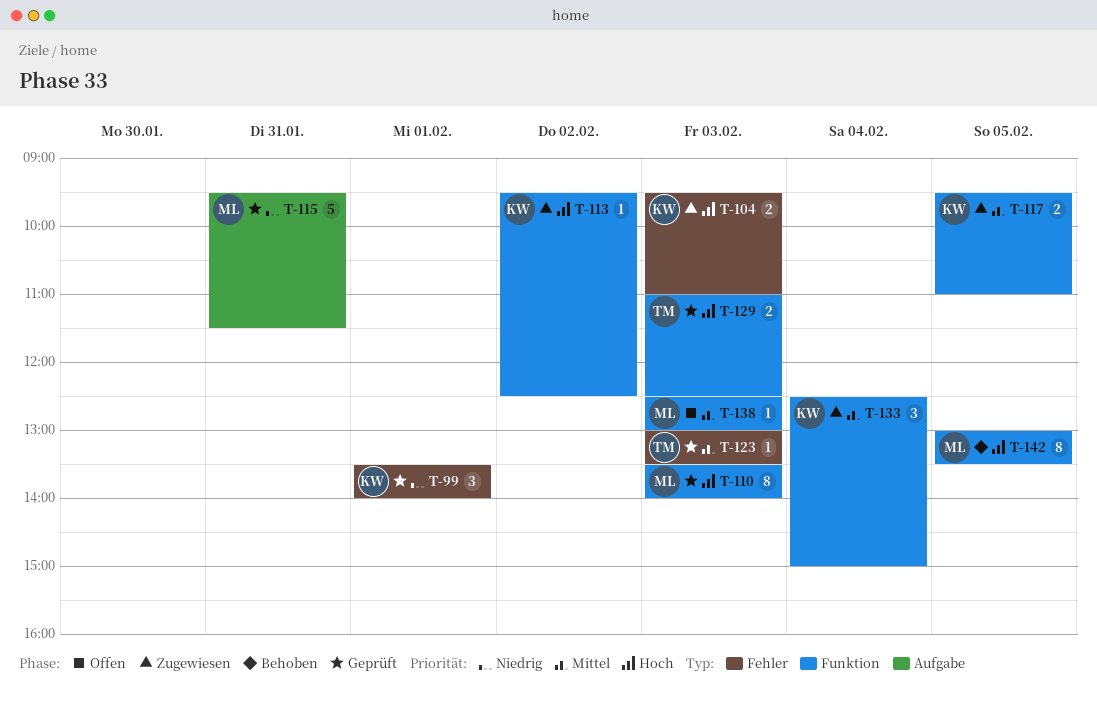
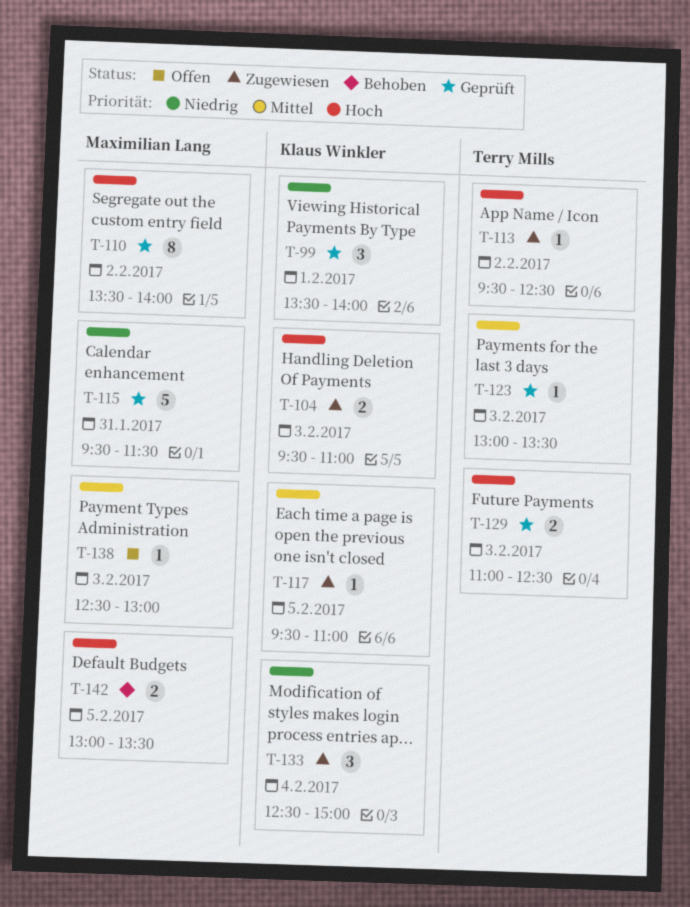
T-110, day: Feb 3 -> Feb 2
T-113, owner: Klaus Winkler -> Terry Mills
T-117, estimate: 2 -> 1
T-133, priority: Mittel -> Niedrig
T-142, estimate: 8 -> 2

